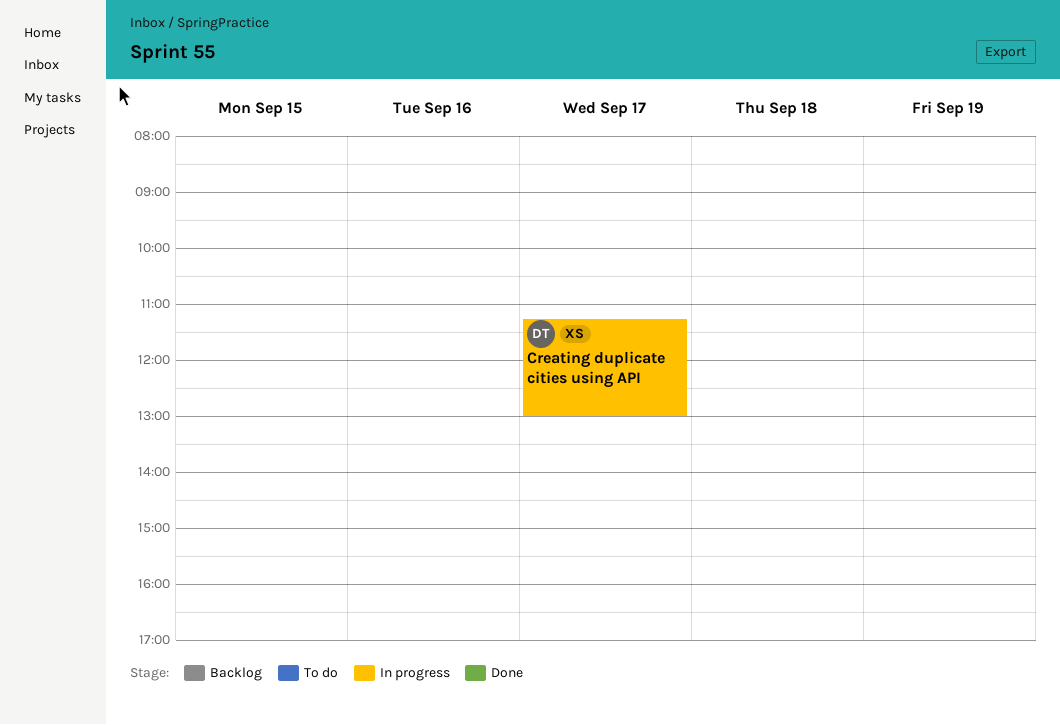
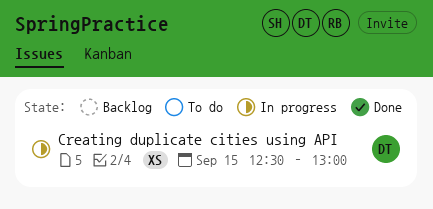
Creating duplicate cities using API, day: Sep 17 -> Sep 15
Creating duplicate cities using API, begins: 11:15 -> 12:30

